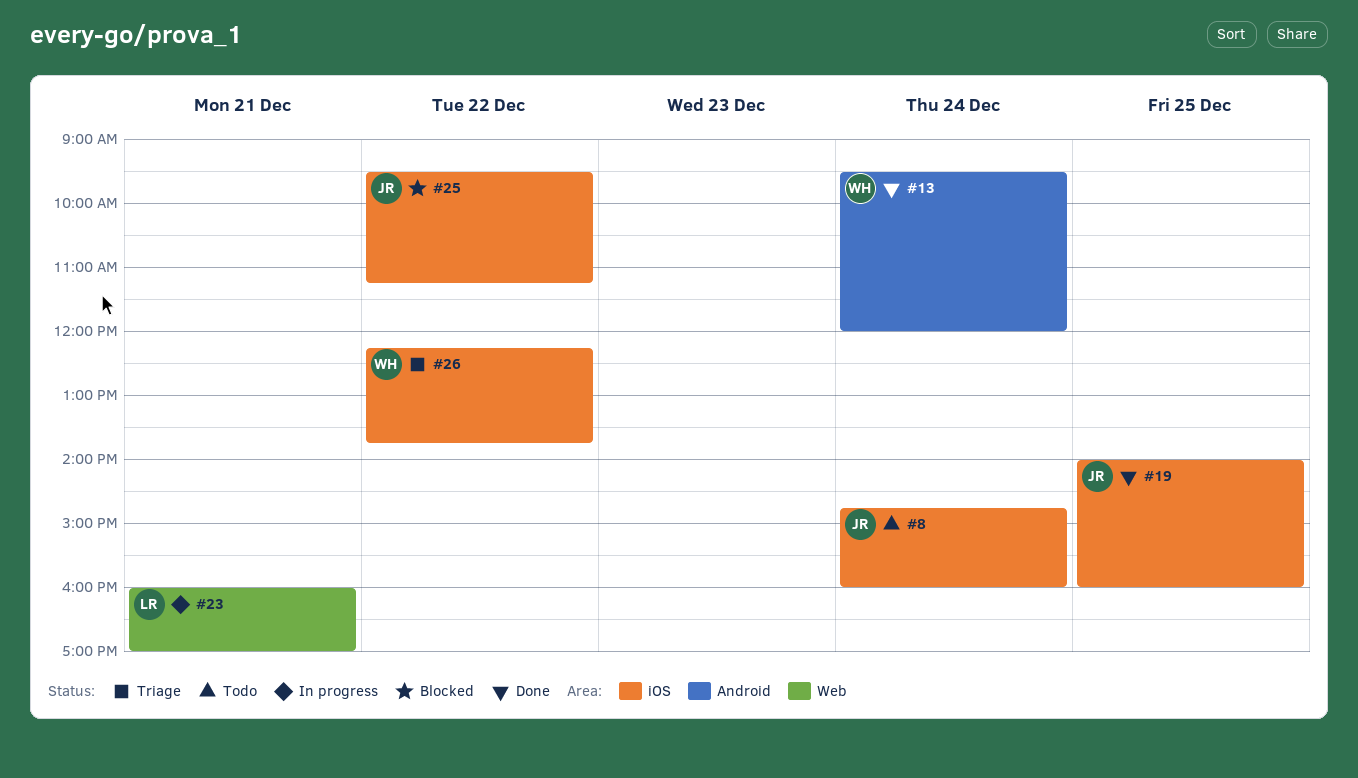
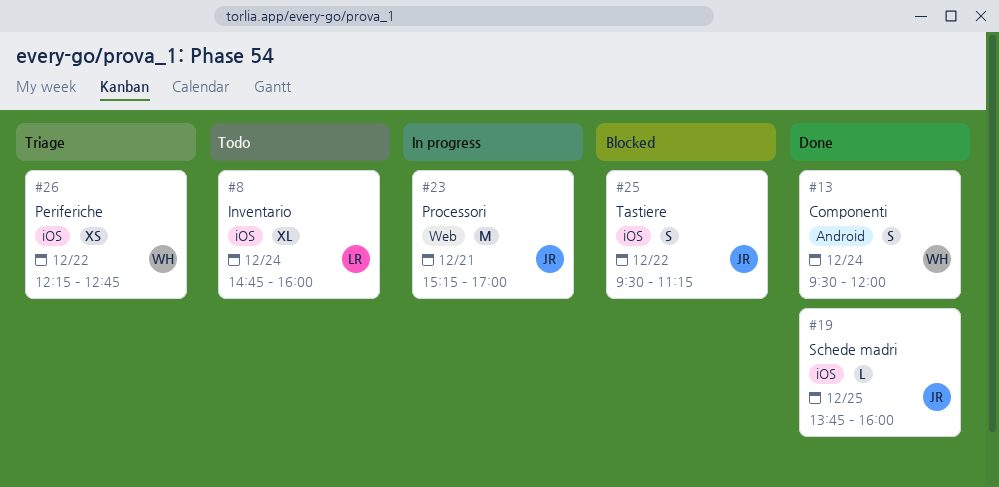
#8, owner: JR -> LR
#19, begins: 14:00 -> 13:45
#23, owner: LR -> JR
#23, begins: 16:00 -> 15:15
#26, ends: 13:45 -> 12:45

